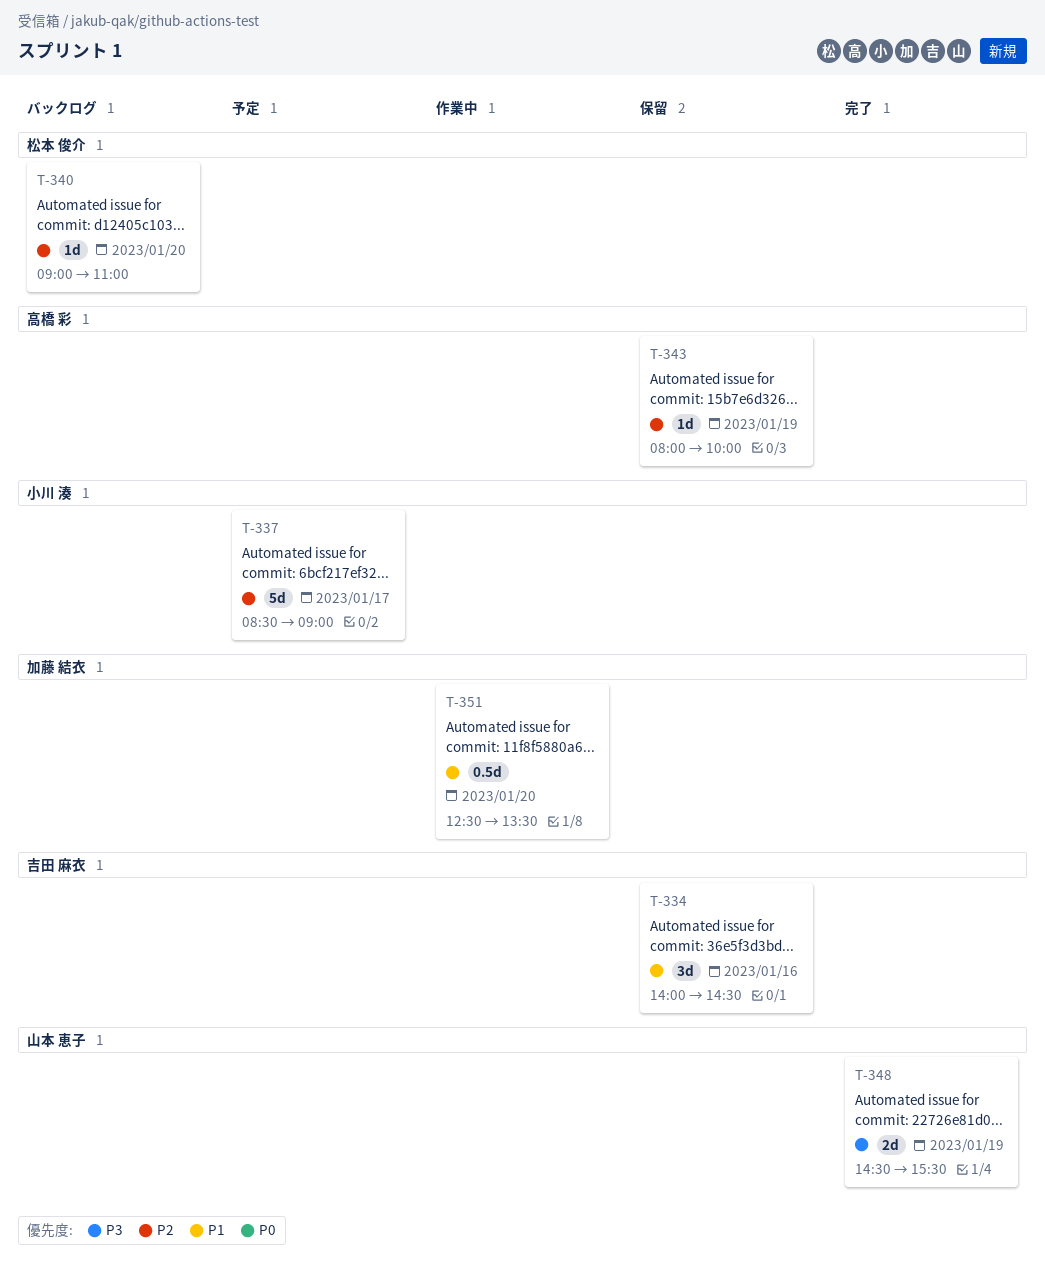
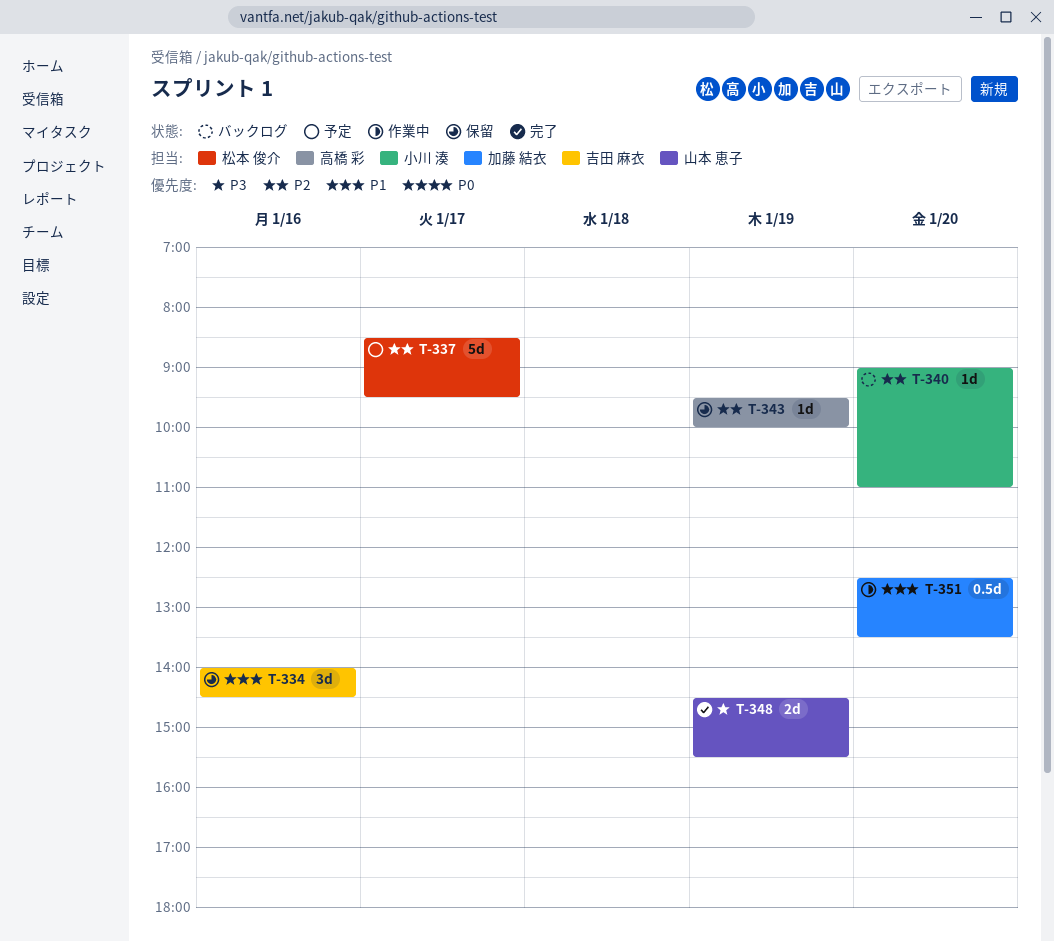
T-337, owner: 小川 湊 -> 松本 俊介
T-337, ends: 09:00 -> 09:30
T-340, owner: 松本 俊介 -> 小川 湊
T-343, begins: 08:00 -> 09:30

